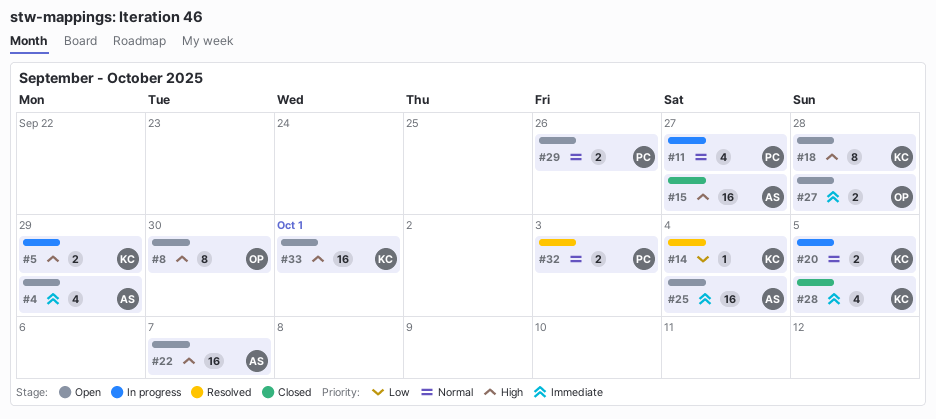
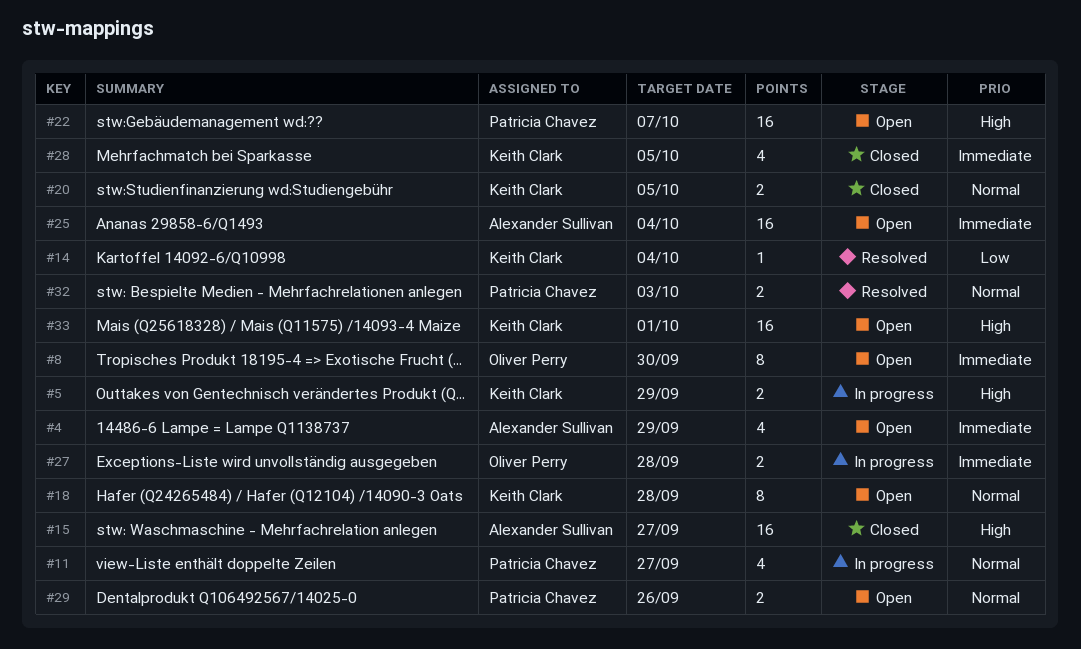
#8, priority: High -> Immediate
#18, priority: High -> Normal
#20, status: In progress -> Closed
#22, owner: Alexander Sullivan -> Patricia Chavez
#27, status: Open -> In progress

